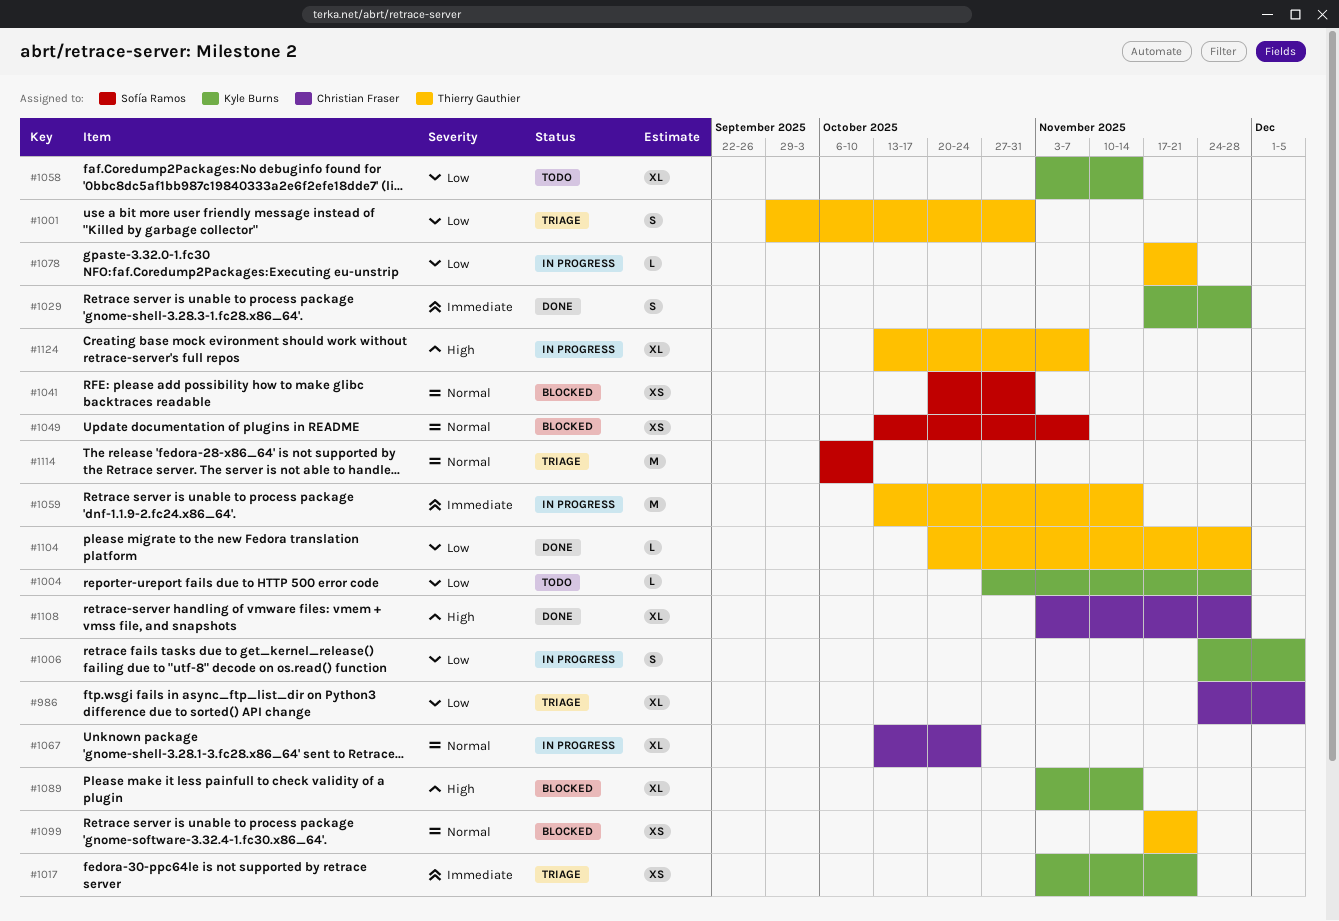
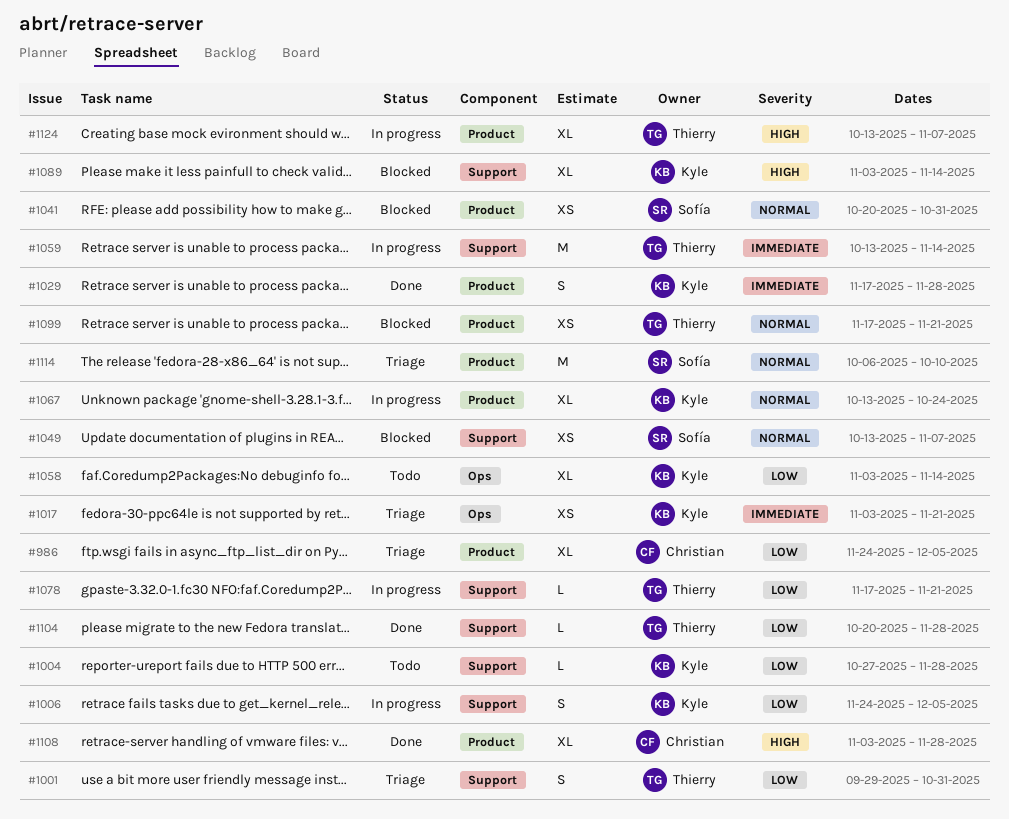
#1067, owner: Christian Fraser -> Kyle Burns

